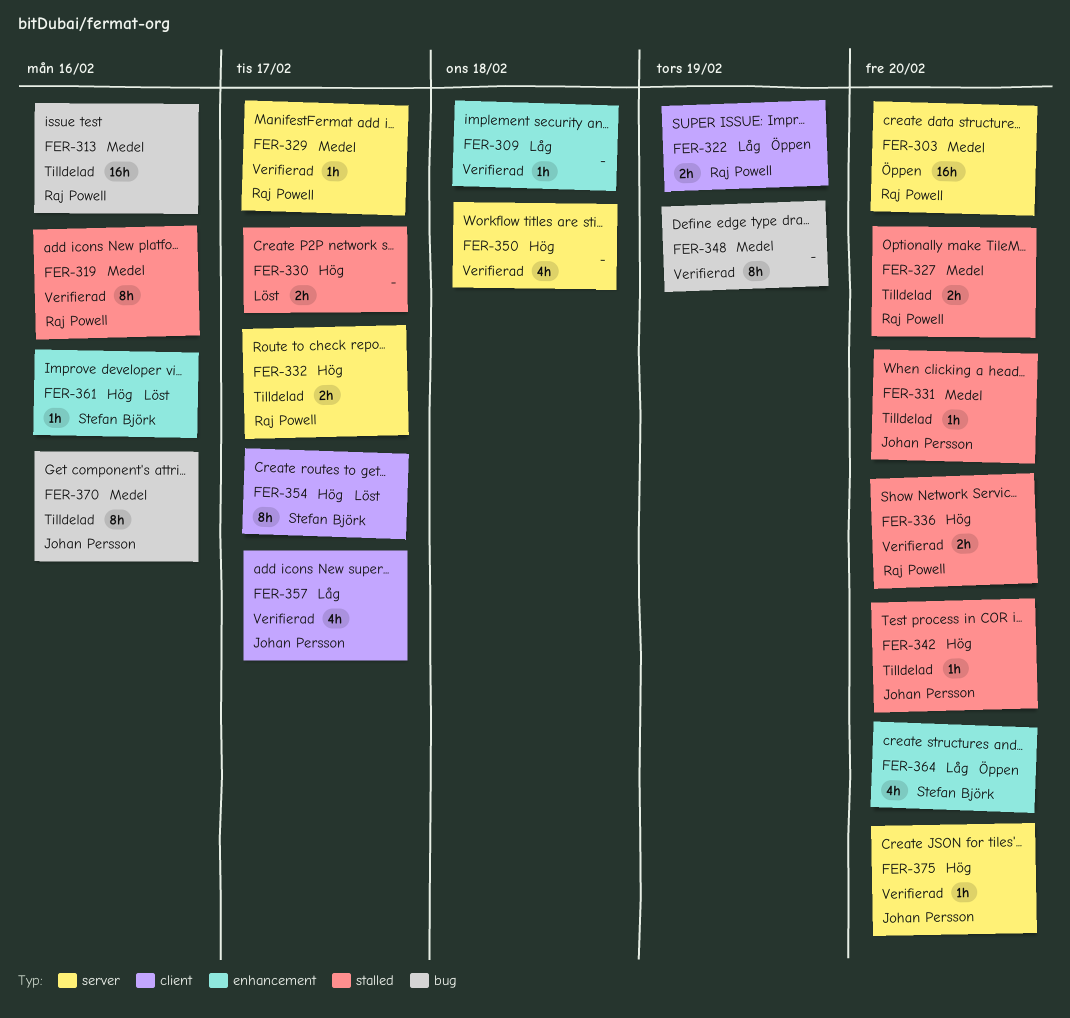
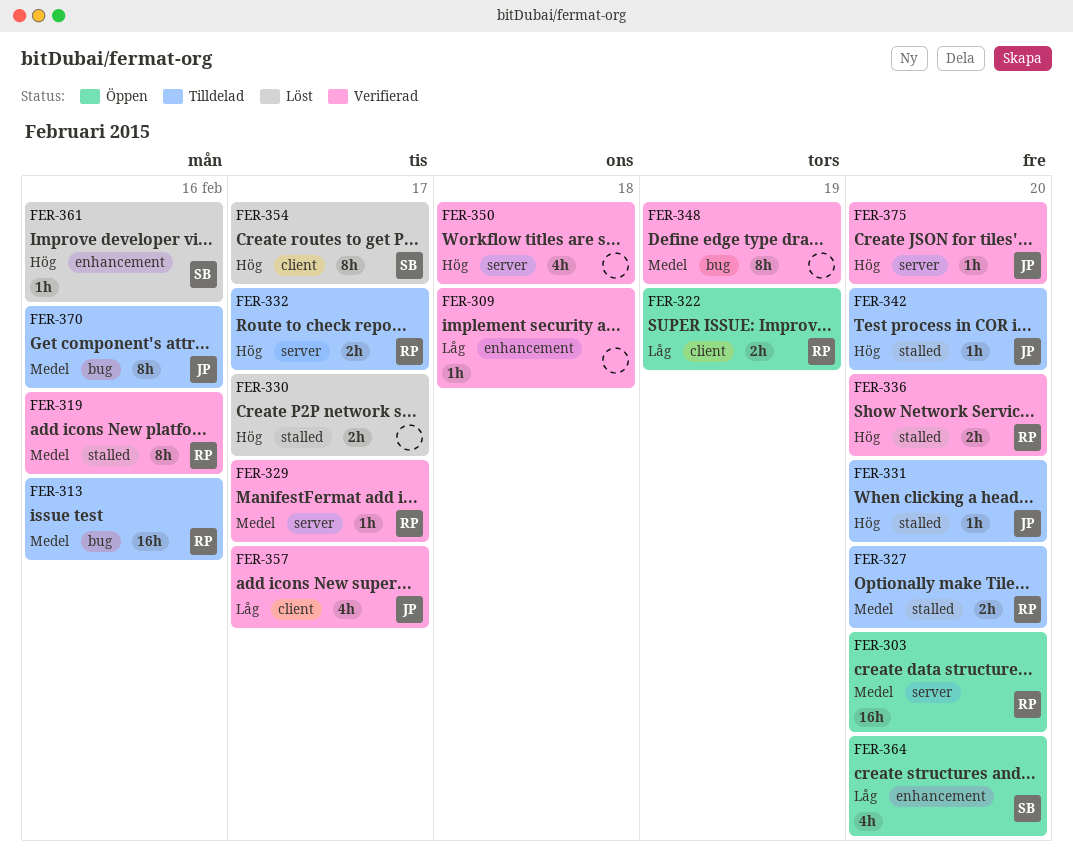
FER-331, priority: Medel -> Hög

